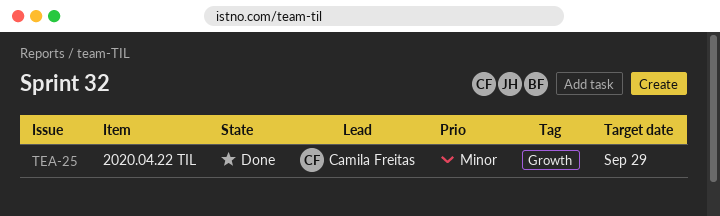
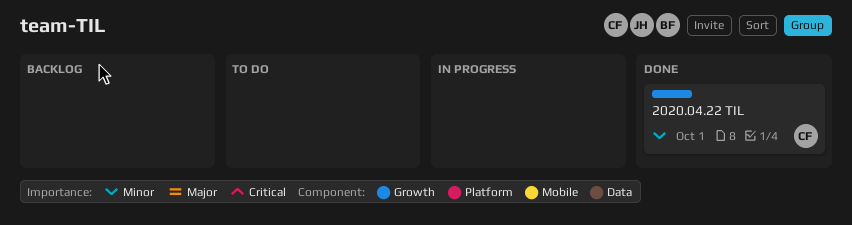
2020.04.22 TIL, due: Sep 29 -> Oct 1

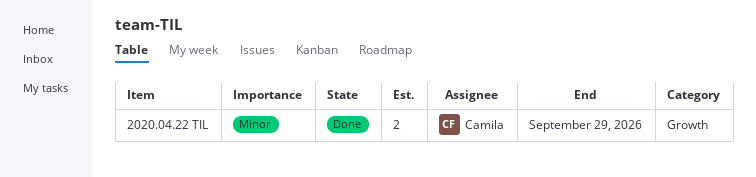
2020.04.22 TIL, due: Oct 1 -> Sep 29

